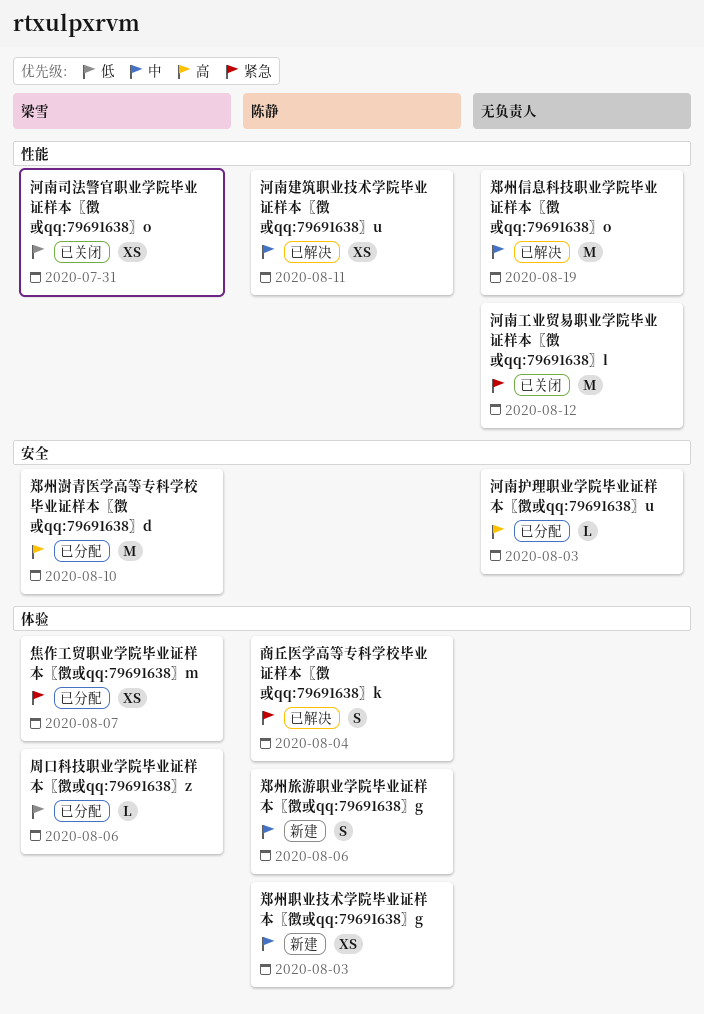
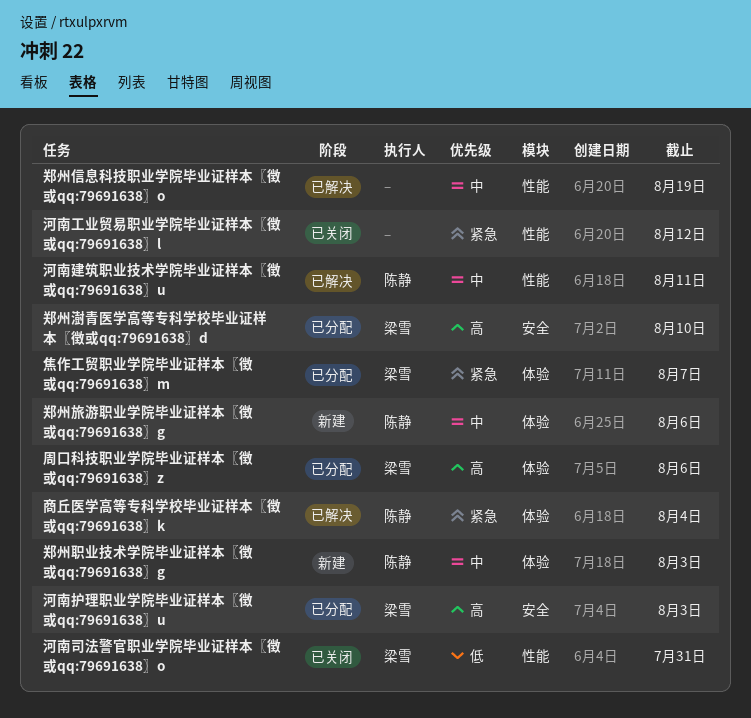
周口科技职业学院毕业证样本〖徴或qq:79691638〗z, priority: 低 -> 高
河南护理职业学院毕业证样本〖徴或qq:79691638〗u, owner: none -> 梁雪

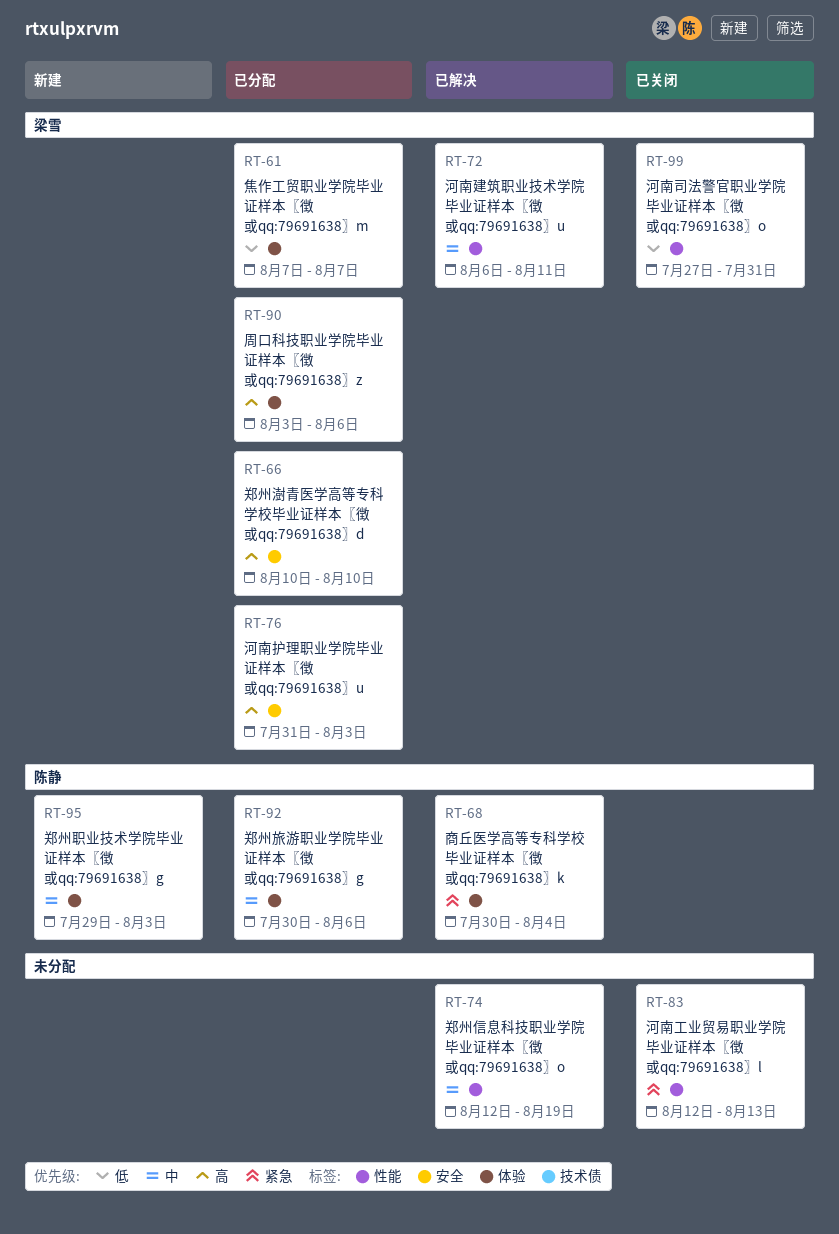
河南工业贸易职业学院毕业证样本〖徴或qq:79691638〗l, due: Aug 12 -> Aug 13
河南建筑职业技术学院毕业证样本〖徴或qq:79691638〗u, owner: 陈静 -> 梁雪
焦作工贸职业学院毕业证样本〖徴或qq:79691638〗m, priority: 紧急 -> 低
郑州旅游职业学院毕业证样本〖徴或qq:79691638〗g, status: 新建 -> 已分配

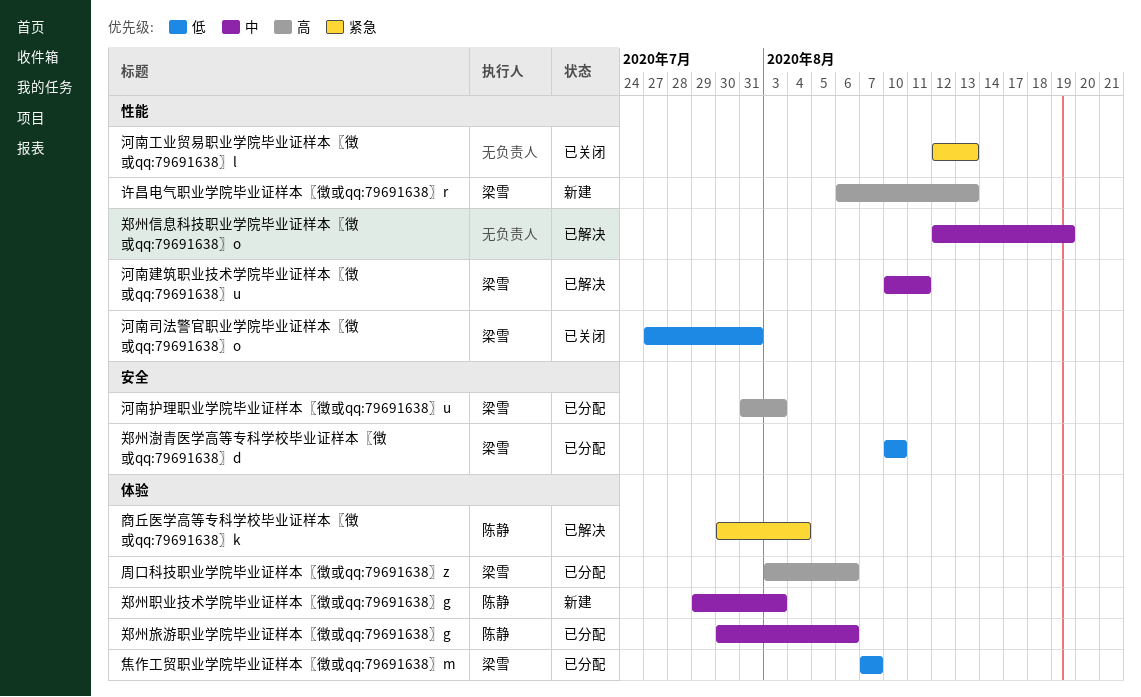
河南建筑职业技术学院毕业证样本〖徴或qq:79691638〗u, start: Aug 6 -> Aug 10
许昌电气职业学院毕业证样本〖徴或qq:79691638〗r: none -> present
郑州澍青医学高等专科学校毕业证样本〖徴或qq:79691638〗d, priority: 高 -> 低

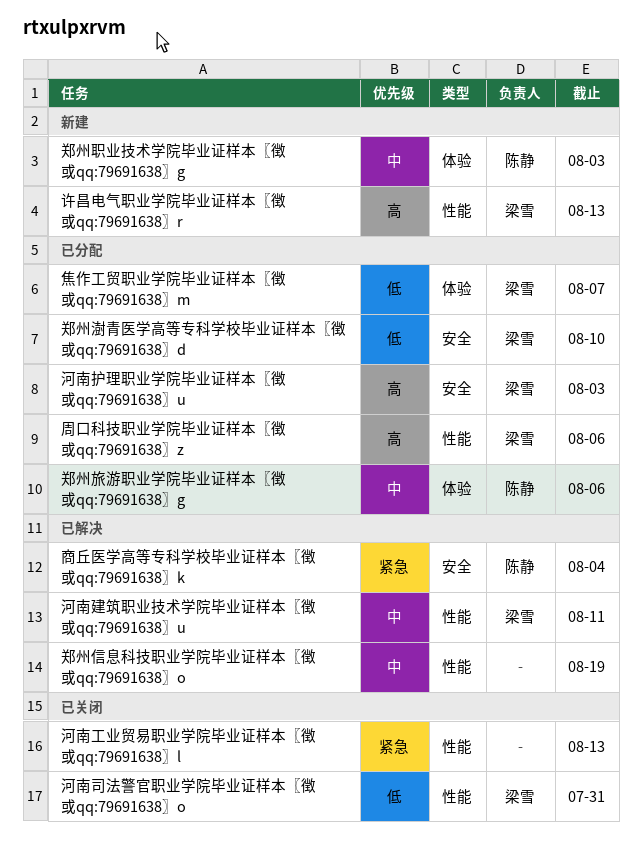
周口科技职业学院毕业证样本〖徴或qq:79691638〗z, label: 体验 -> 性能
商丘医学高等专科学校毕业证样本〖徴或qq:79691638〗k, label: 体验 -> 安全

